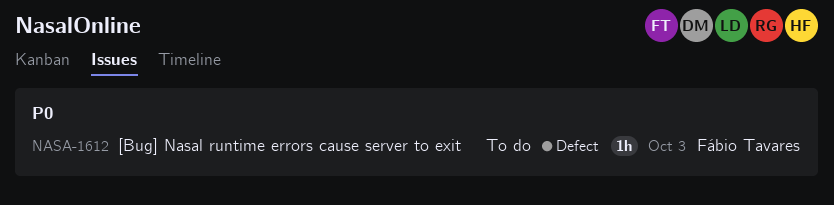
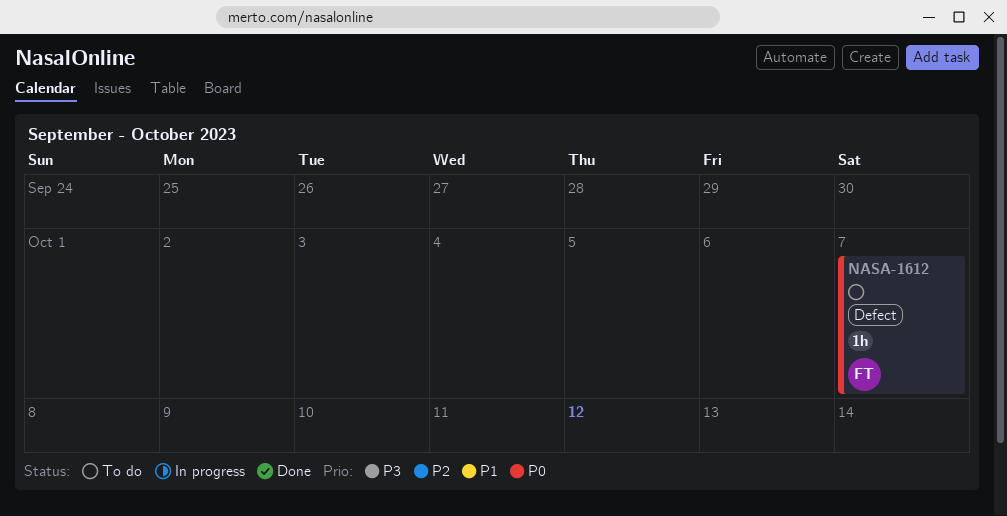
NASA-1612, due: Oct 3 -> Oct 7

